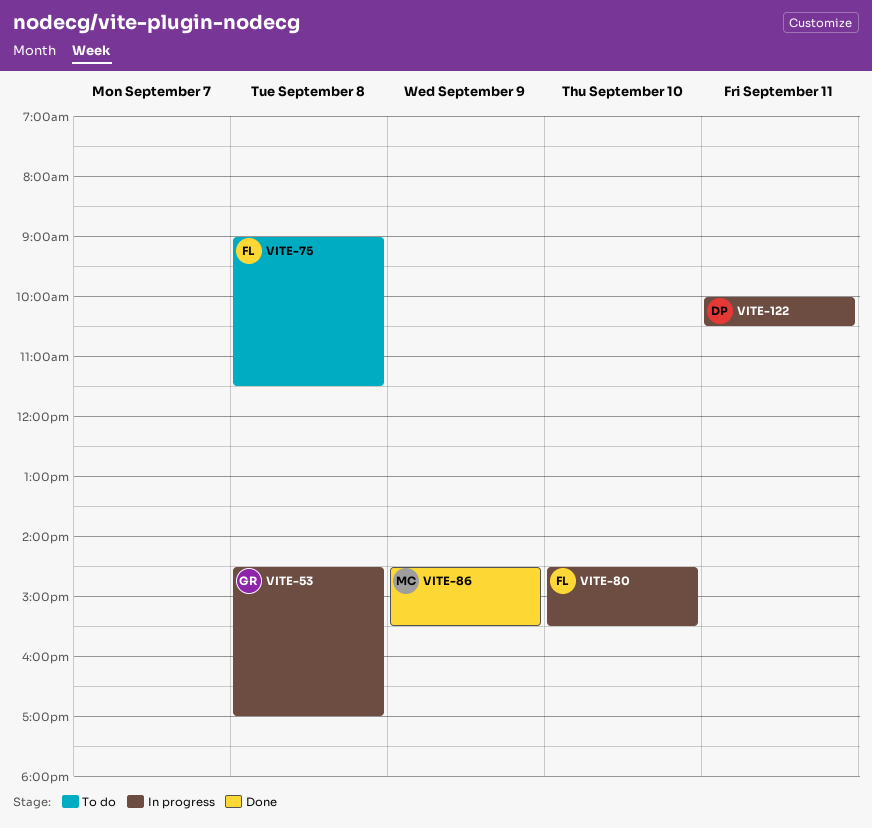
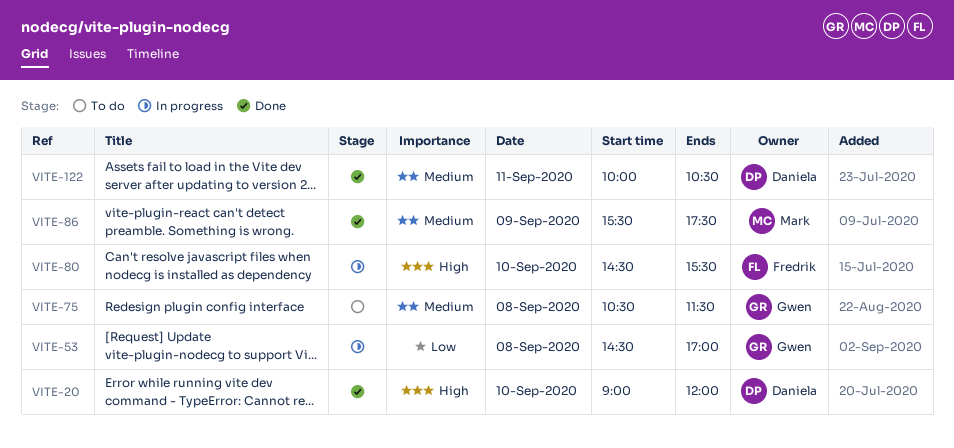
VITE-20: none -> present
VITE-75, owner: Fredrik -> Gwen
VITE-75, begins: 09:00 -> 10:30
VITE-86, begins: 14:30 -> 15:30
VITE-86, ends: 15:30 -> 17:30
VITE-122, status: In progress -> Done

